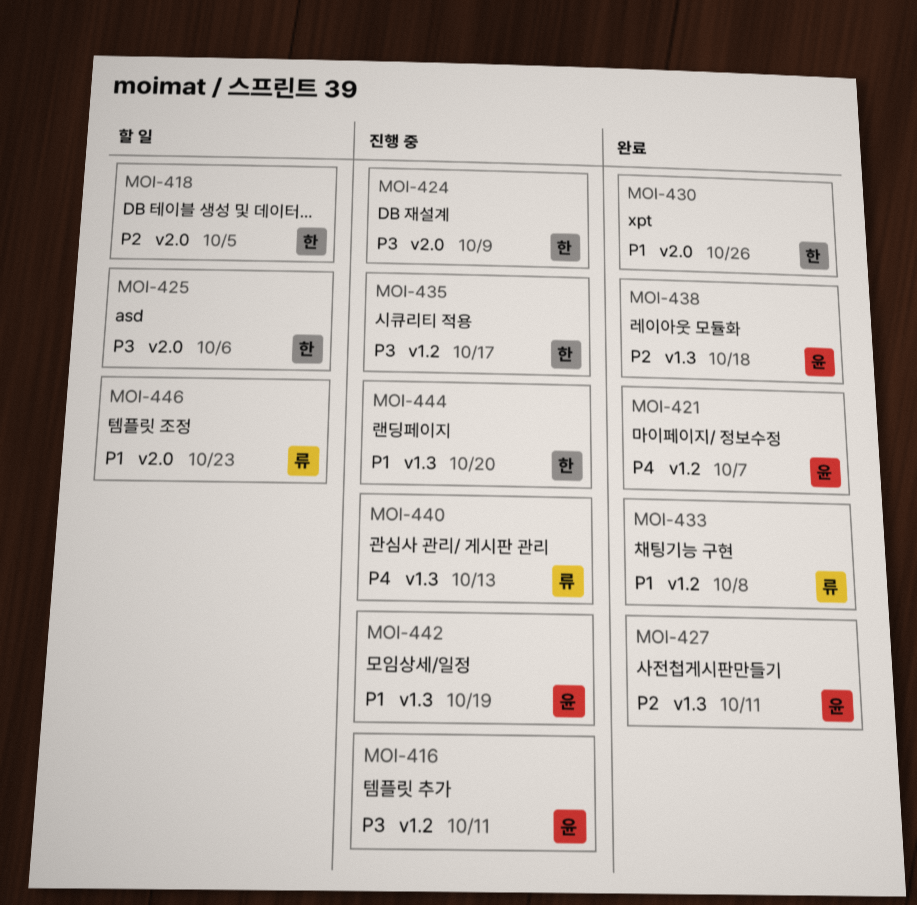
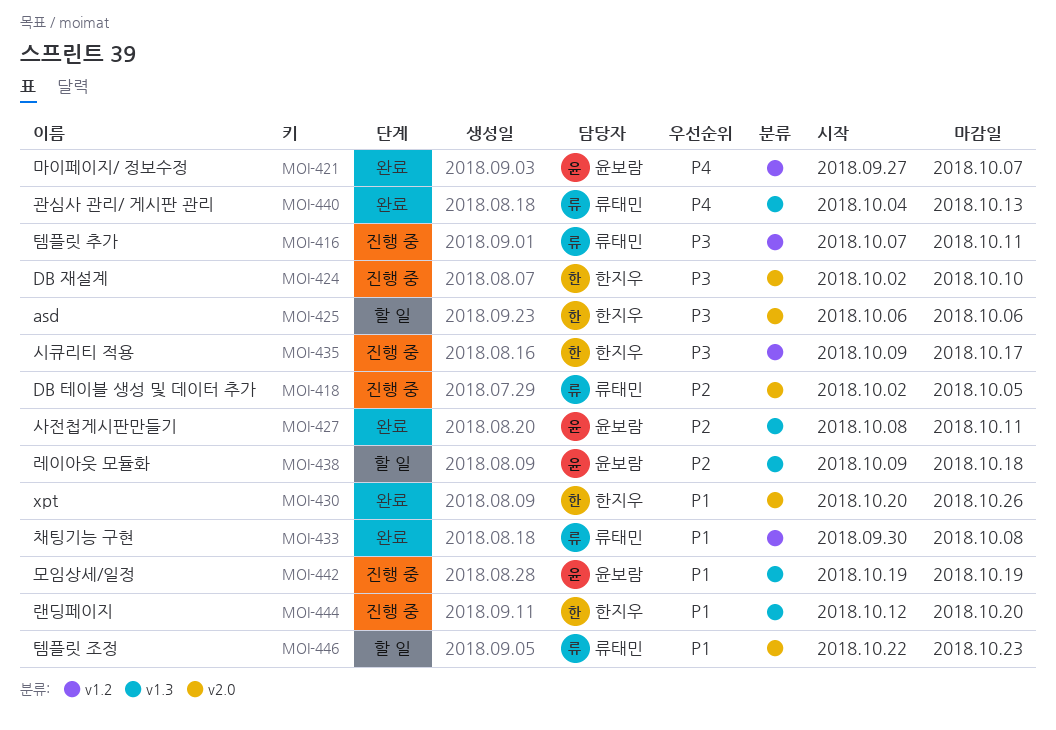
MOI-416, owner: 윤보람 -> 류태민
MOI-418, status: 할 일 -> 진행 중
MOI-418, owner: 한지우 -> 류태민
MOI-424, due: Oct 9 -> Oct 10
MOI-438, status: 완료 -> 할 일
MOI-440, status: 진행 중 -> 완료

